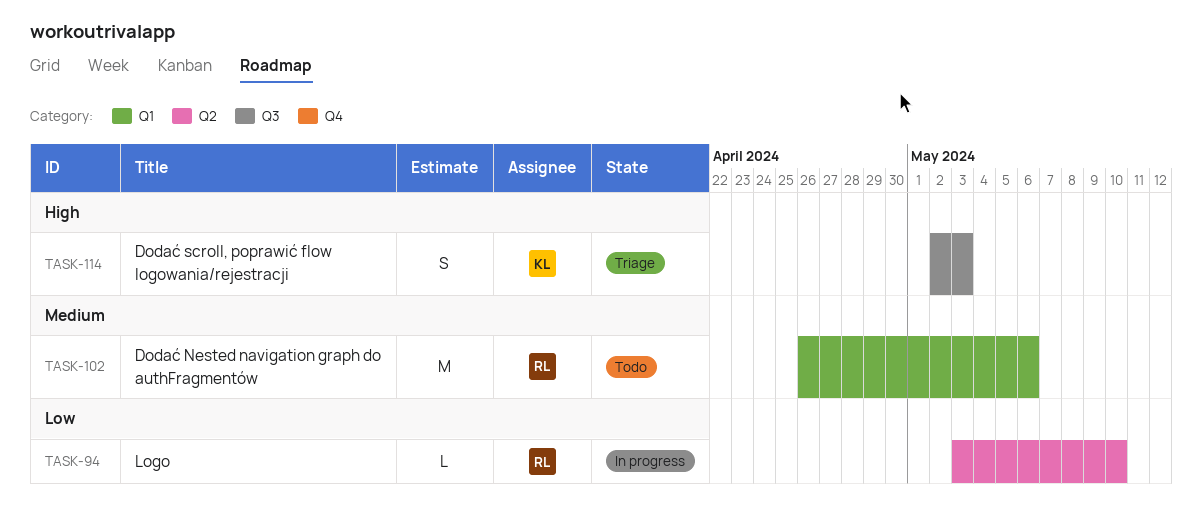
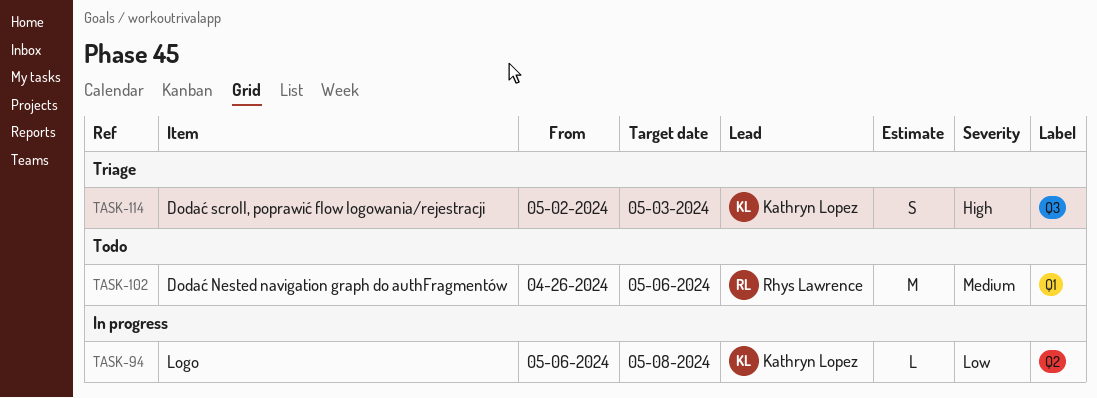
TASK-94, owner: Rhys Lawrence -> Kathryn Lopez
TASK-94, start: May 3 -> May 6
TASK-94, due: May 10 -> May 8

